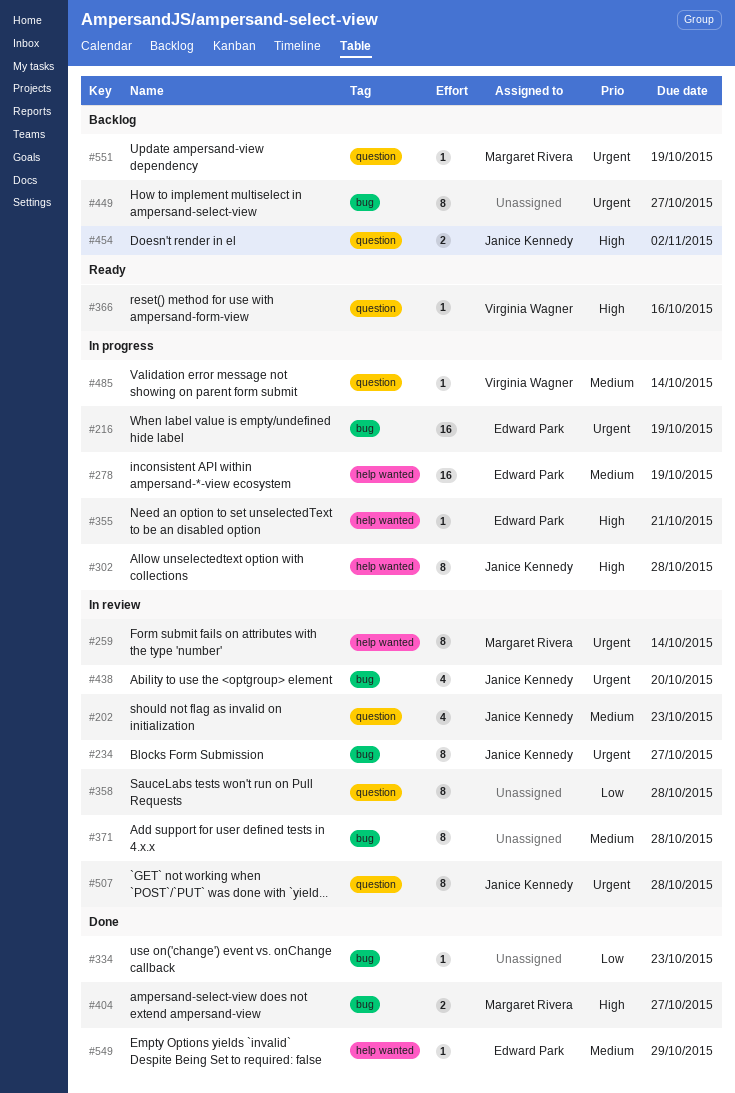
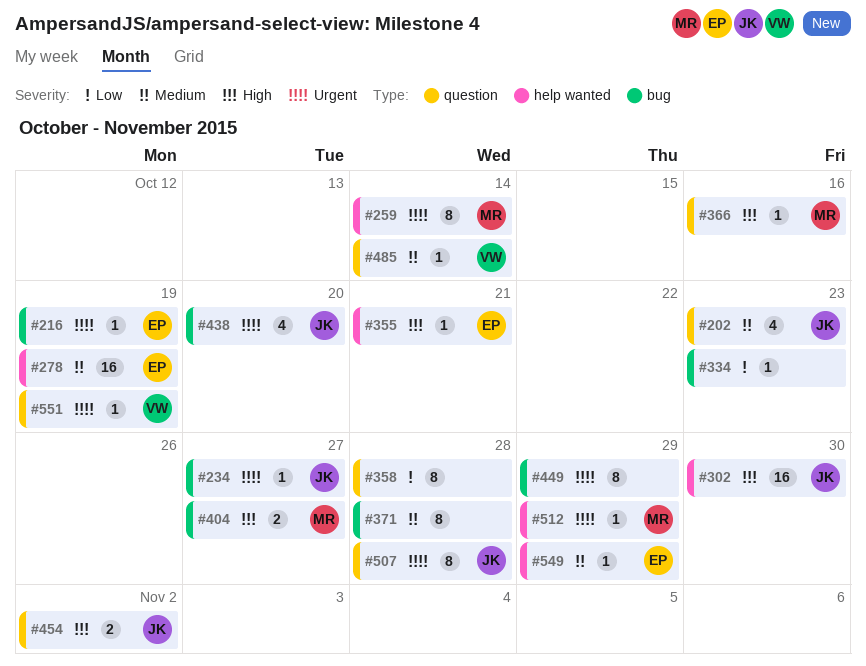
#216, estimate: 16 -> 1
#234, estimate: 8 -> 1
#302, estimate: 8 -> 16
#302, due: Oct 28 -> Oct 30
#366, owner: Virginia Wagner -> Margaret Rivera
#449, due: Oct 27 -> Oct 29
#512: none -> present
#551, owner: Margaret Rivera -> Virginia Wagner

